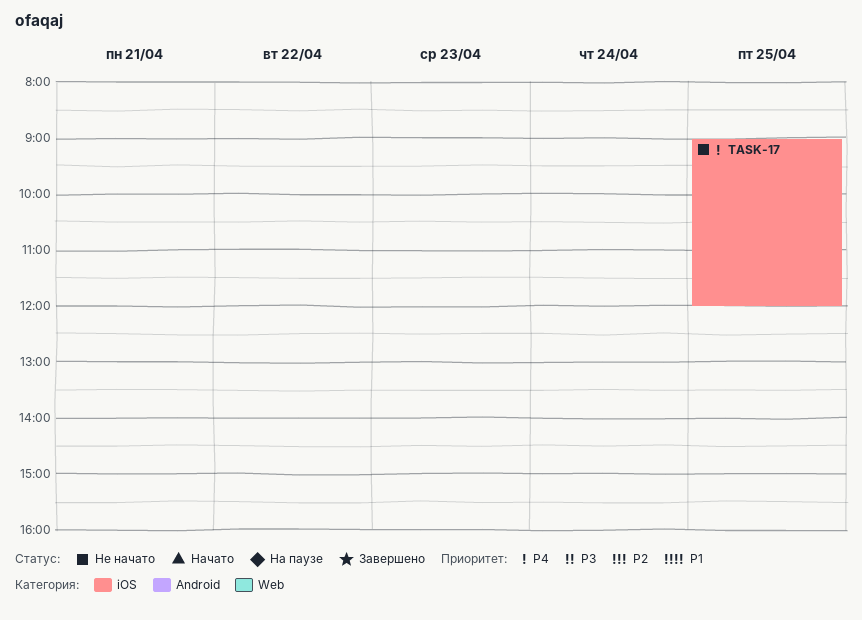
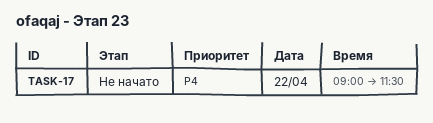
TASK-17, day: Apr 25 -> Apr 22
TASK-17, ends: 12:00 -> 11:30

